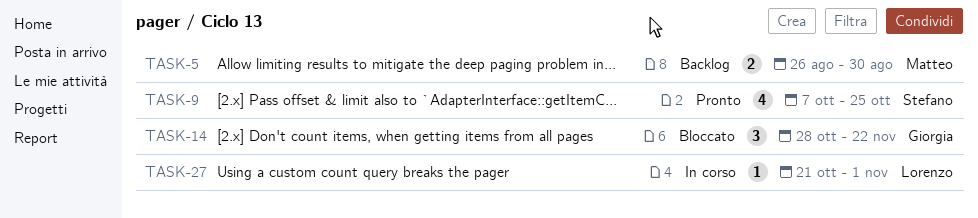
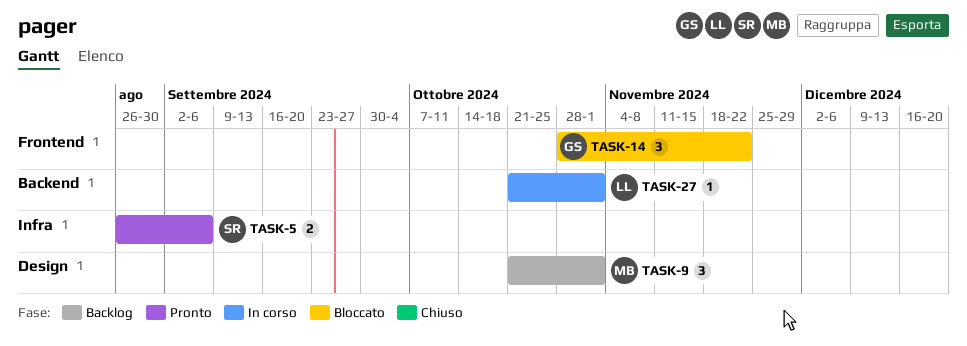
TASK-5, status: Backlog -> Pronto
TASK-5, owner: Matteo -> Stefano
TASK-5, due: Aug 30 -> Sep 6
TASK-9, status: Pronto -> Backlog
TASK-9, owner: Stefano -> Matteo
TASK-9, estimate: 4 -> 3
TASK-9, start: Oct 7 -> Oct 21
TASK-9, due: Oct 25 -> Nov 1

